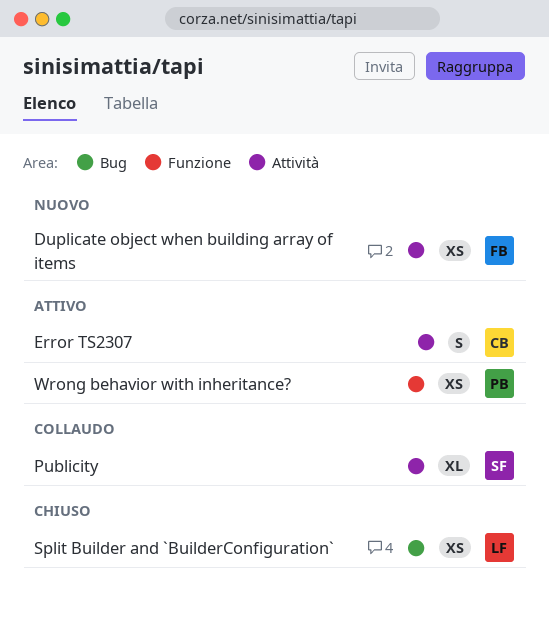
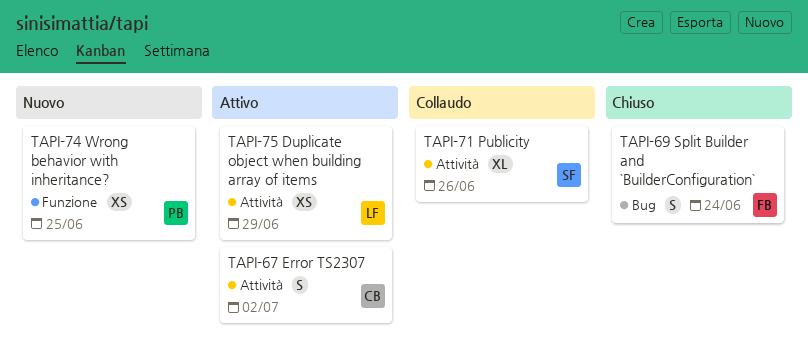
Duplicate object when building array of items, status: Nuovo -> Attivo
Duplicate object when building array of items, owner: FB -> LF
Split Builder and `BuilderConfiguration`, owner: LF -> FB
Split Builder and `BuilderConfiguration`, estimate: XS -> S
Wrong behavior with inheritance?, status: Attivo -> Nuovo

